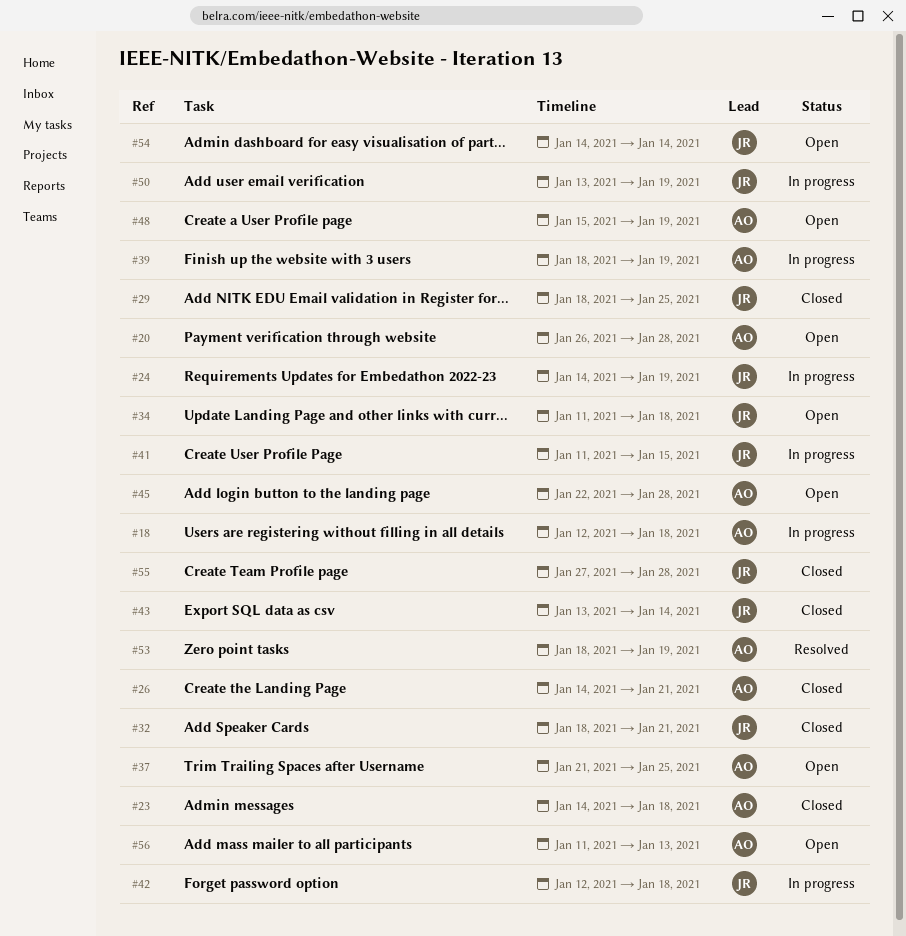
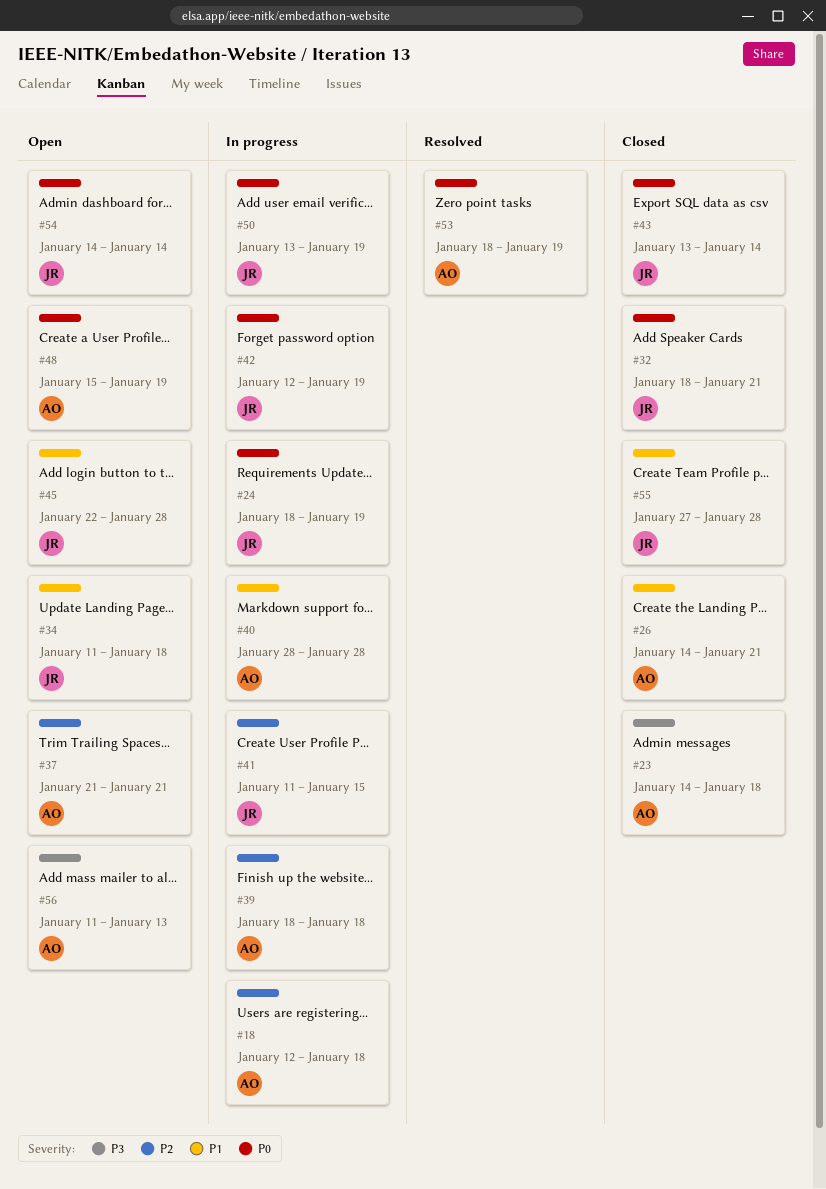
#20: present -> none
#24, start: Jan 14 -> Jan 18
#29: present -> none
#37, due: Jan 25 -> Jan 21
#39, due: Jan 19 -> Jan 18
#40: none -> present
#42, due: Jan 18 -> Jan 19
#45, owner: AO -> JR

